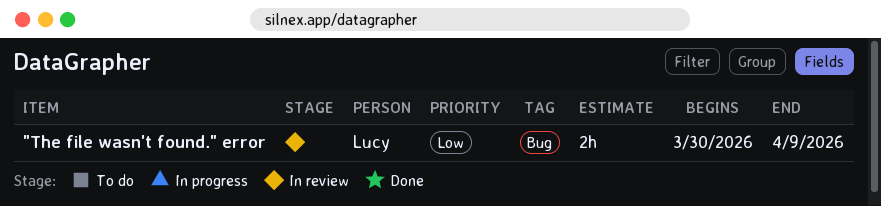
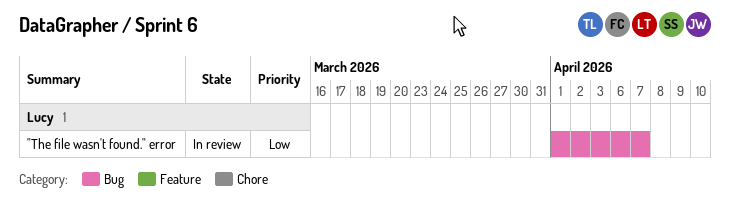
"The file wasn't found." error, start: Mar 30 -> Apr 1
"The file wasn't found." error, due: Apr 9 -> Apr 7

